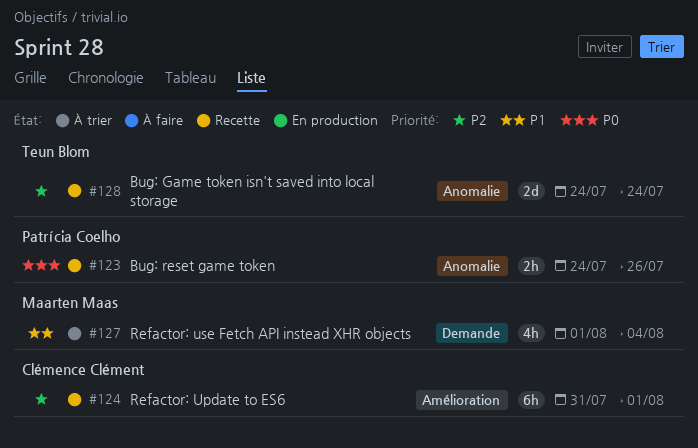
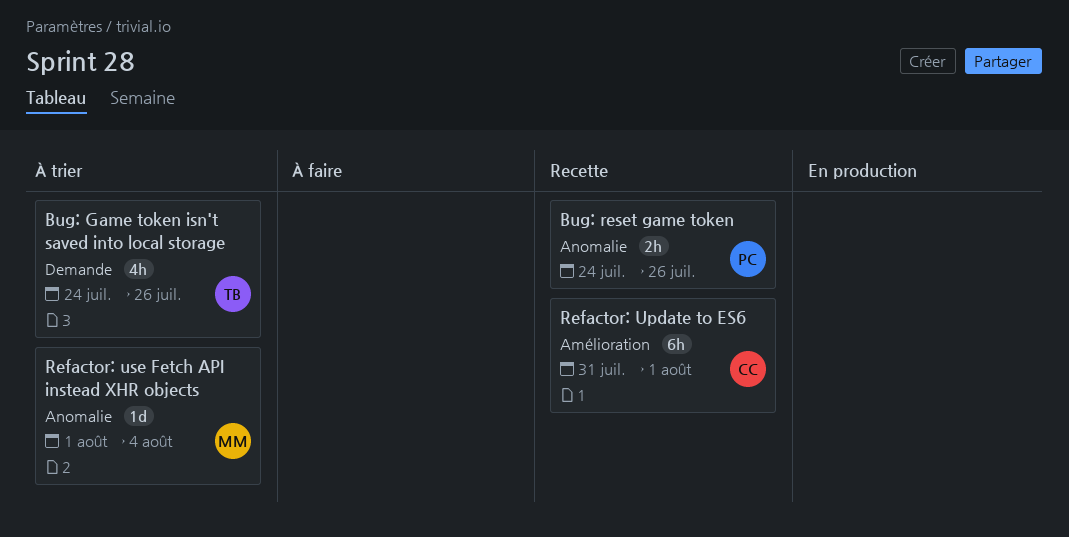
Bug: Game token isn't saved into local storage, status: Recette -> À trier
Bug: Game token isn't saved into local storage, label: Anomalie -> Demande
Bug: Game token isn't saved into local storage, estimate: 2d -> 4h
Bug: Game token isn't saved into local storage, due: Jul 24 -> Jul 26
Refactor: use Fetch API instead XHR objects, label: Demande -> Anomalie
Refactor: use Fetch API instead XHR objects, estimate: 4h -> 1d

